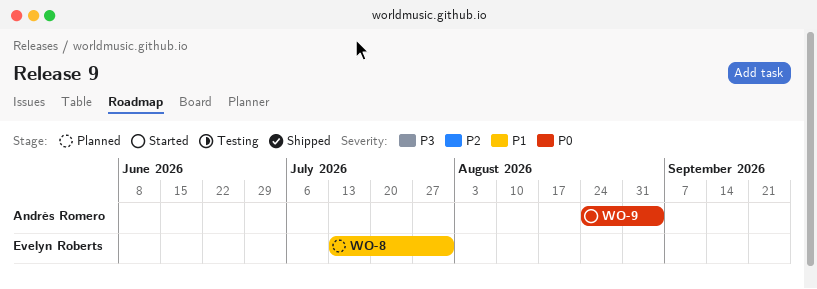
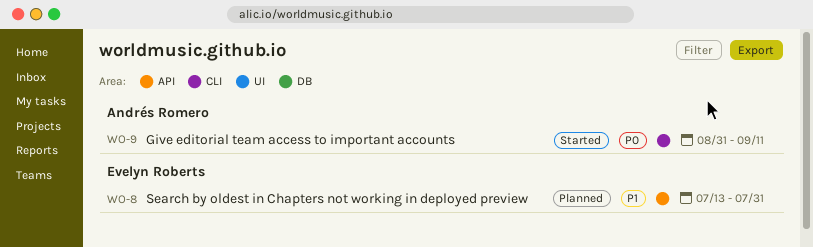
WO-9, start: Aug 24 -> Aug 31
WO-9, due: Sep 4 -> Sep 11

